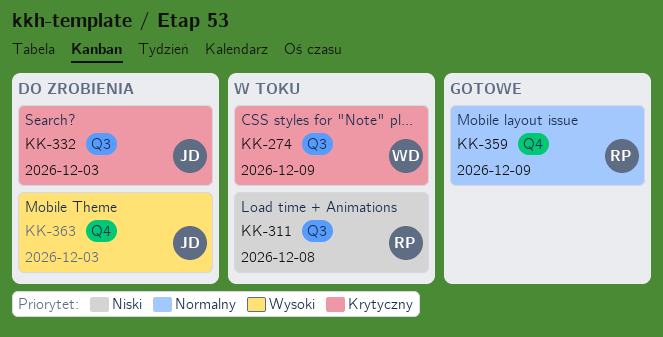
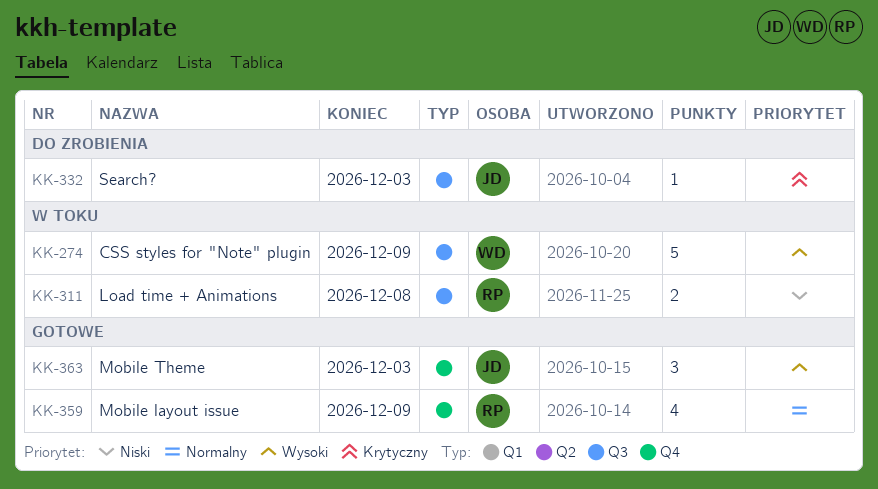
KK-274, priority: Krytyczny -> Wysoki
KK-363, status: Do zrobienia -> Gotowe

